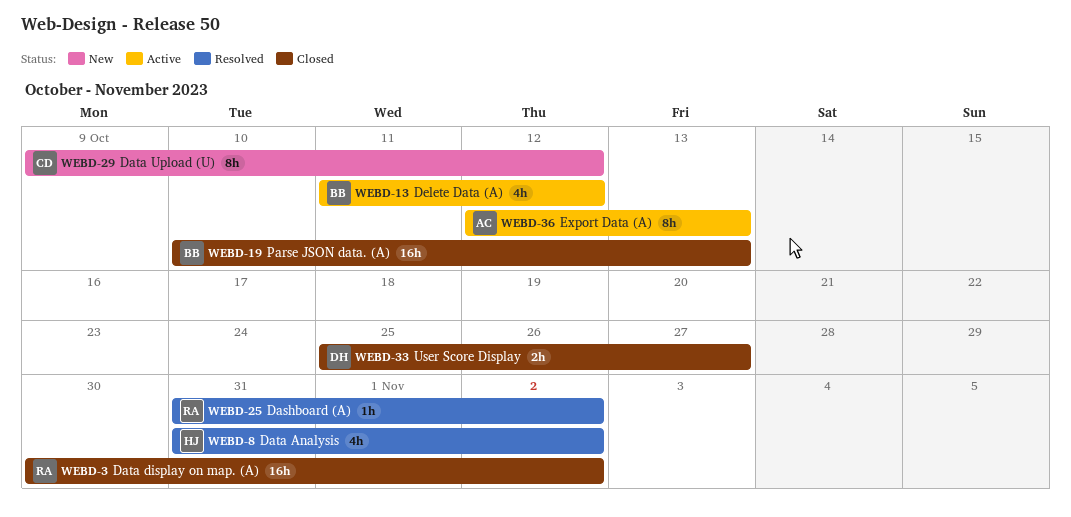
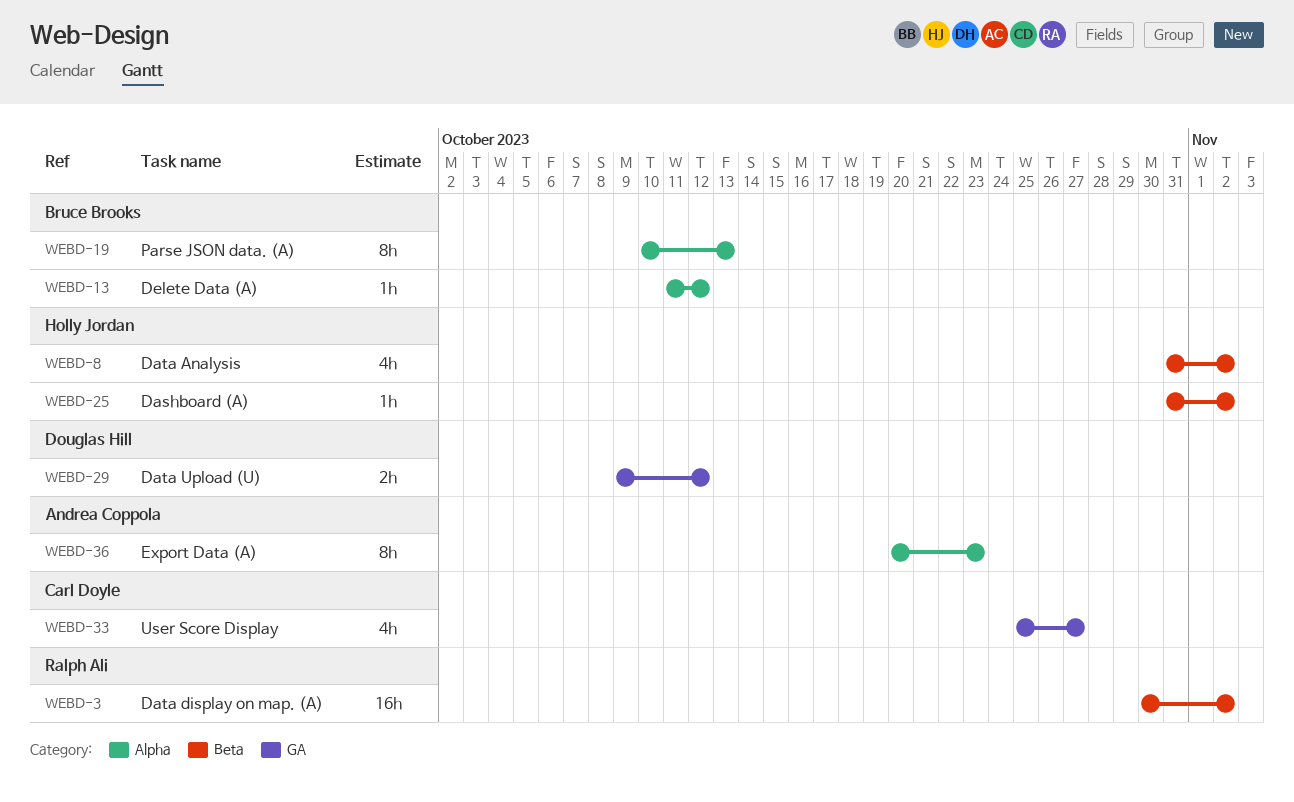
WEBD-13, estimate: 4h -> 1h
WEBD-19, estimate: 16h -> 8h
WEBD-25, owner: Ralph Ali -> Holly Jordan
WEBD-29, owner: Carl Doyle -> Douglas Hill
WEBD-29, estimate: 8h -> 2h
WEBD-33, owner: Douglas Hill -> Carl Doyle
WEBD-33, estimate: 2h -> 4h
WEBD-36, start: Oct 12 -> Oct 20
WEBD-36, due: Oct 13 -> Oct 23

